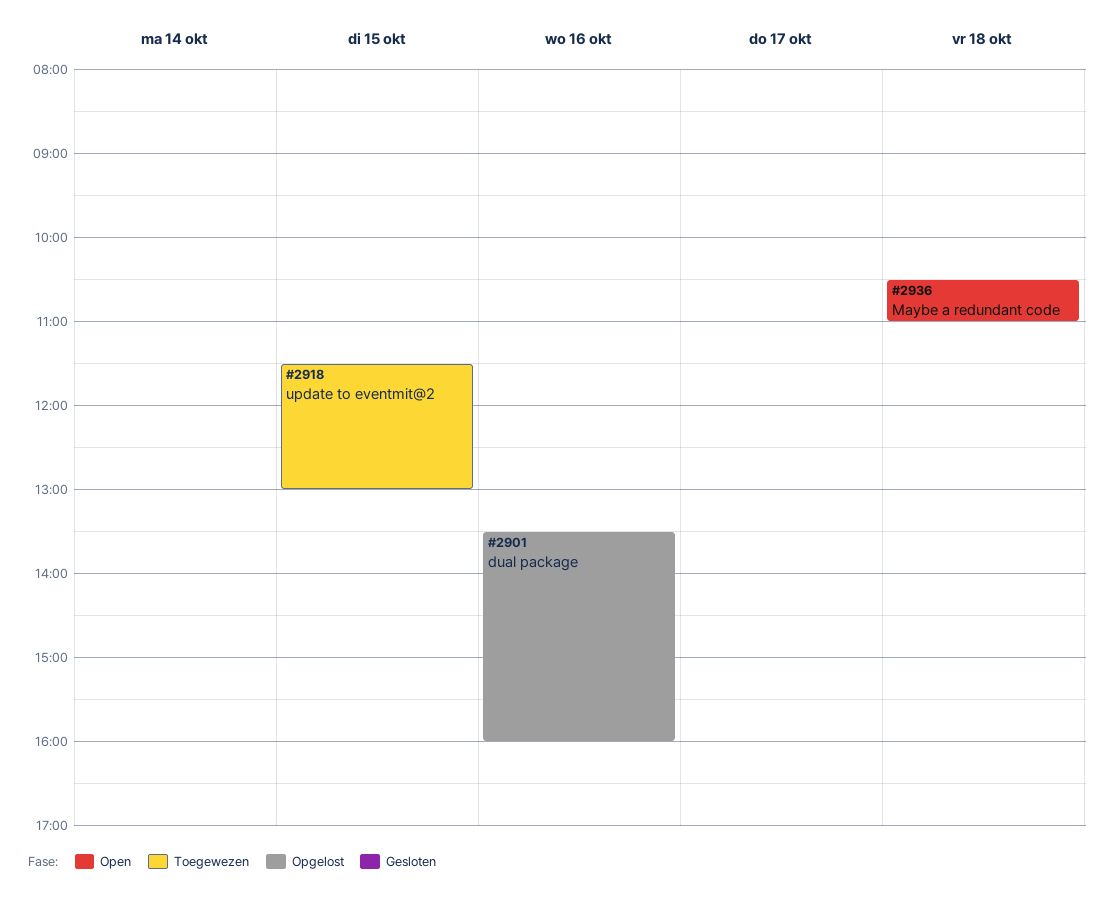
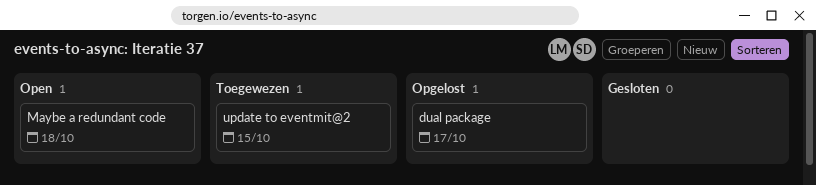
dual package, day: Oct 16 -> Oct 17

